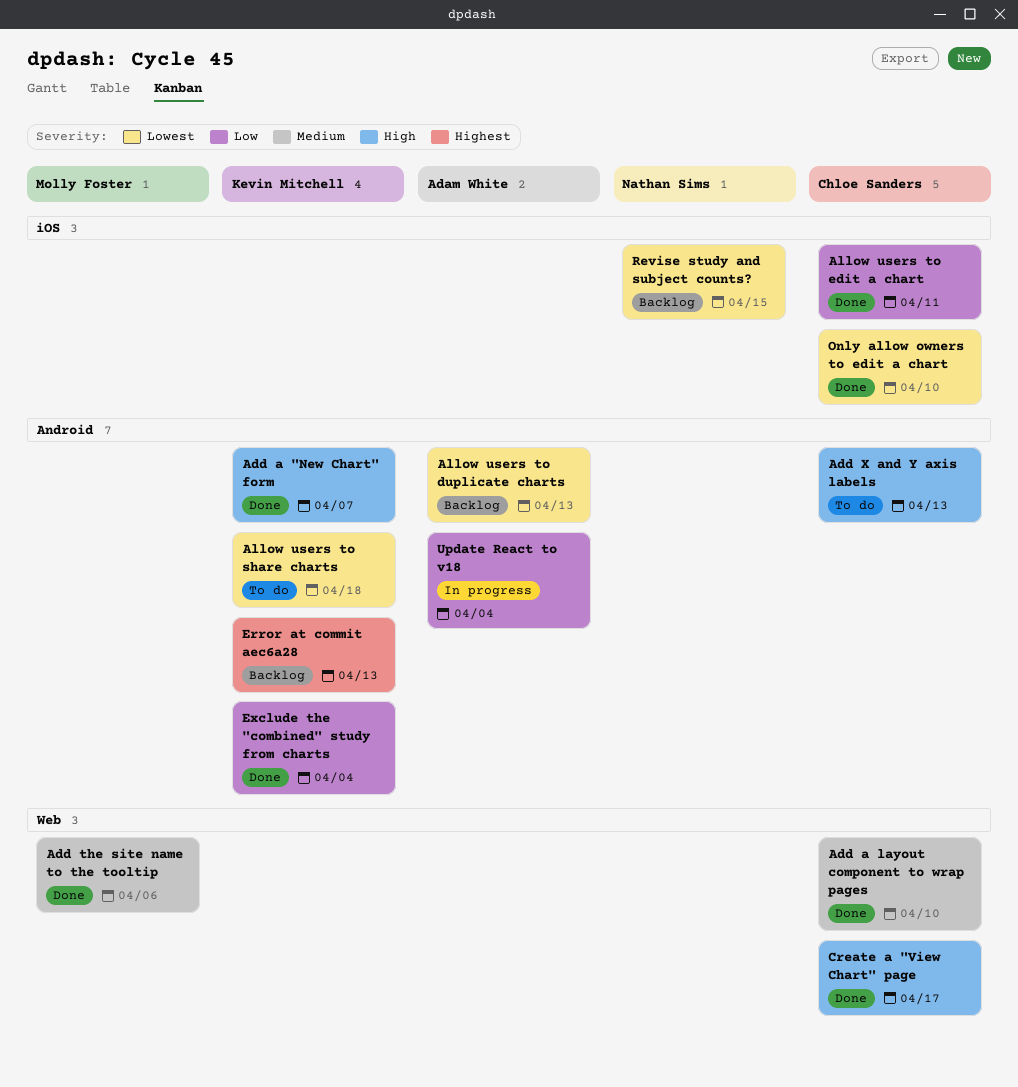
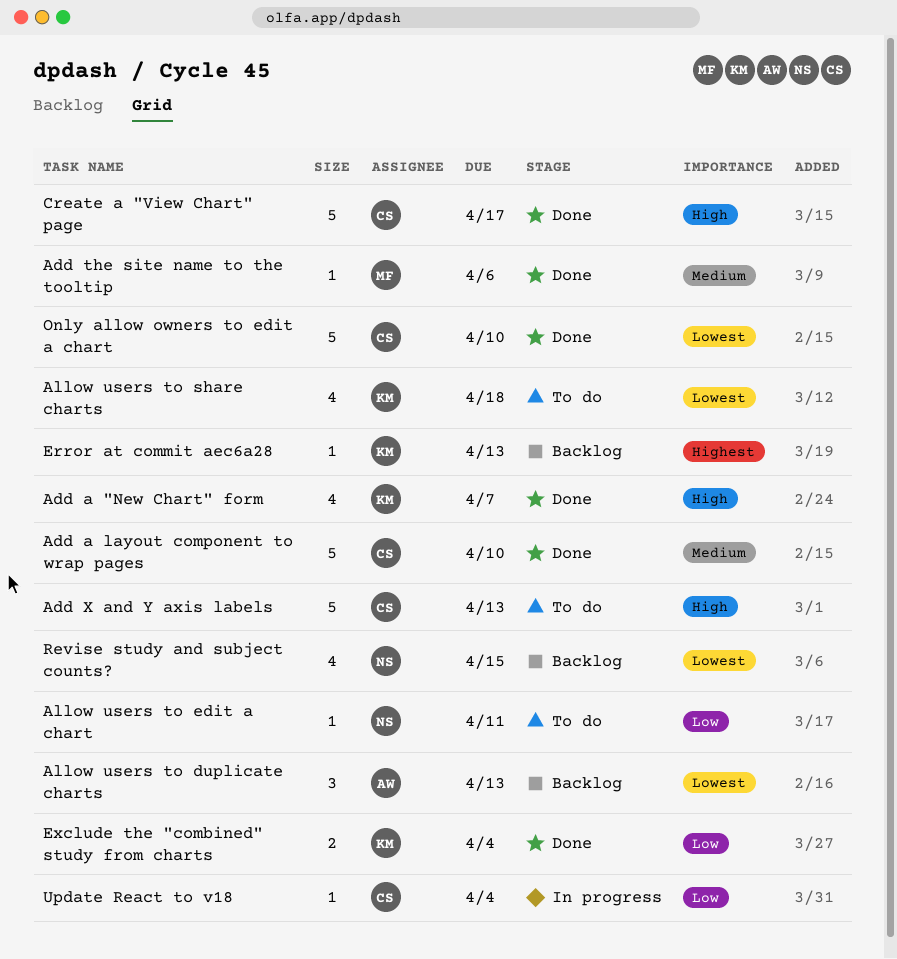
Allow users to edit a chart, status: Done -> To do
Allow users to edit a chart, owner: Chloe Sanders -> Nathan Sims
Update React to v18, owner: Adam White -> Chloe Sanders

